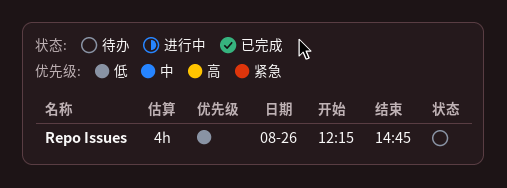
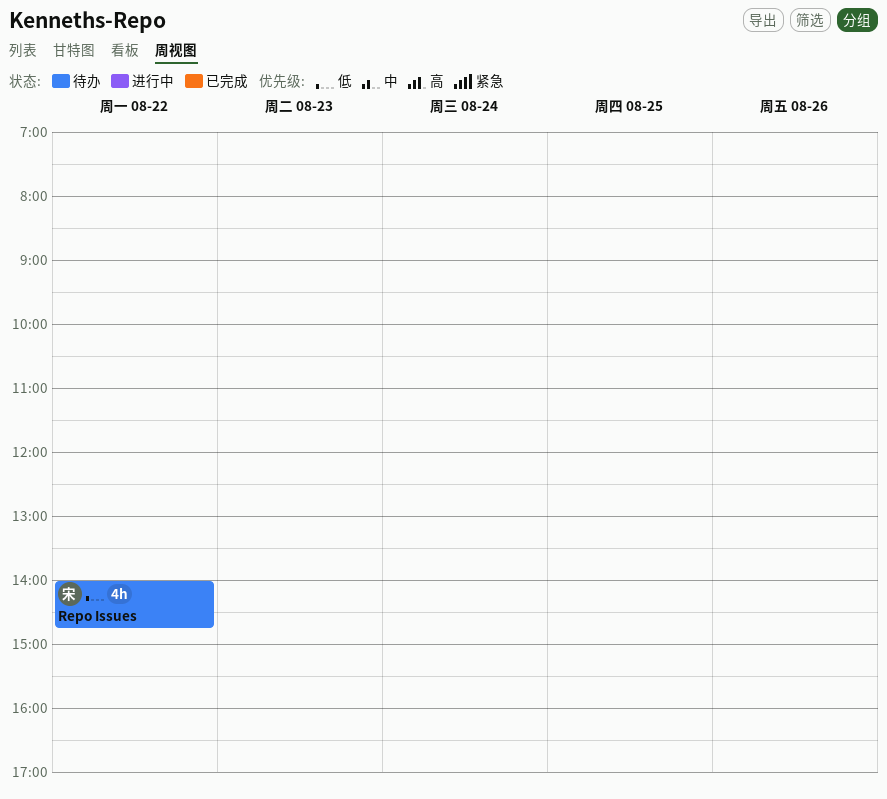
Repo Issues, day: Aug 26 -> Aug 22
Repo Issues, begins: 12:15 -> 14:00

